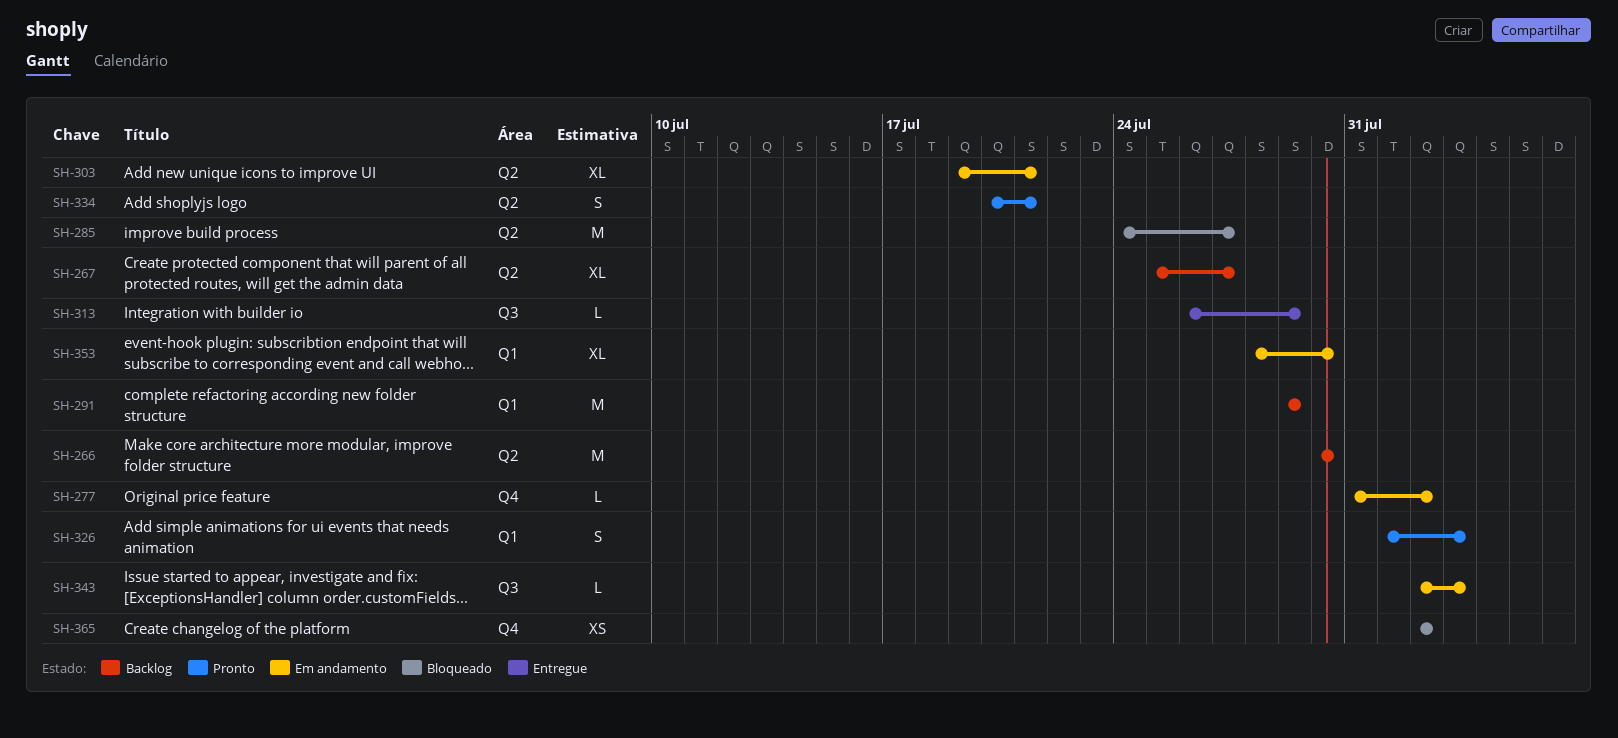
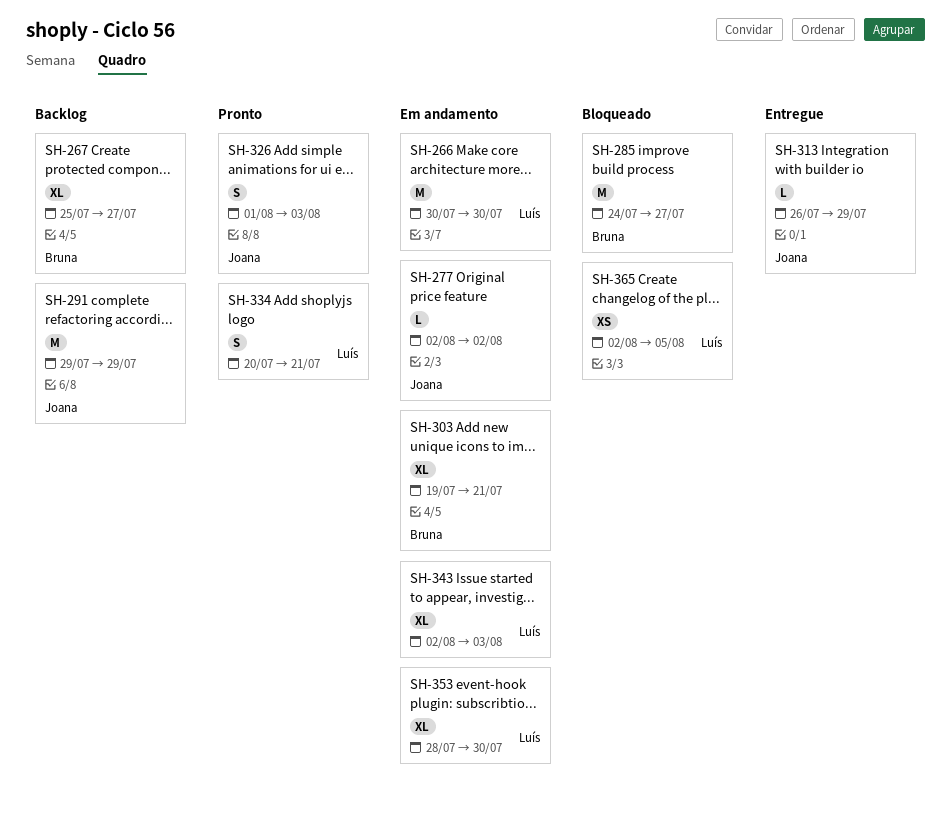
SH-266, status: Backlog -> Em andamento
SH-277, start: Jul 31 -> Aug 2
SH-343, estimate: L -> XL
SH-365, due: Aug 2 -> Aug 5

